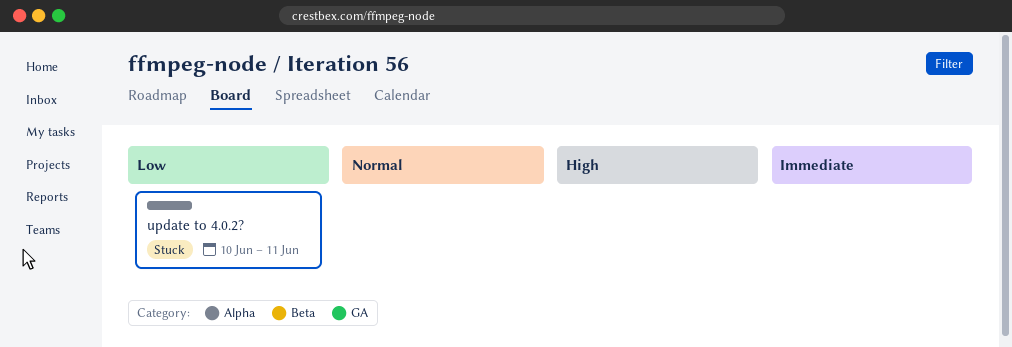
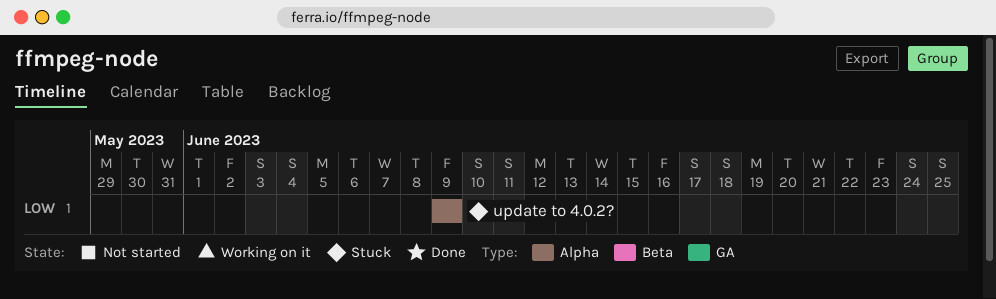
update to 4.0.2?, start: Jun 10 -> Jun 9
update to 4.0.2?, due: Jun 11 -> Jun 9

